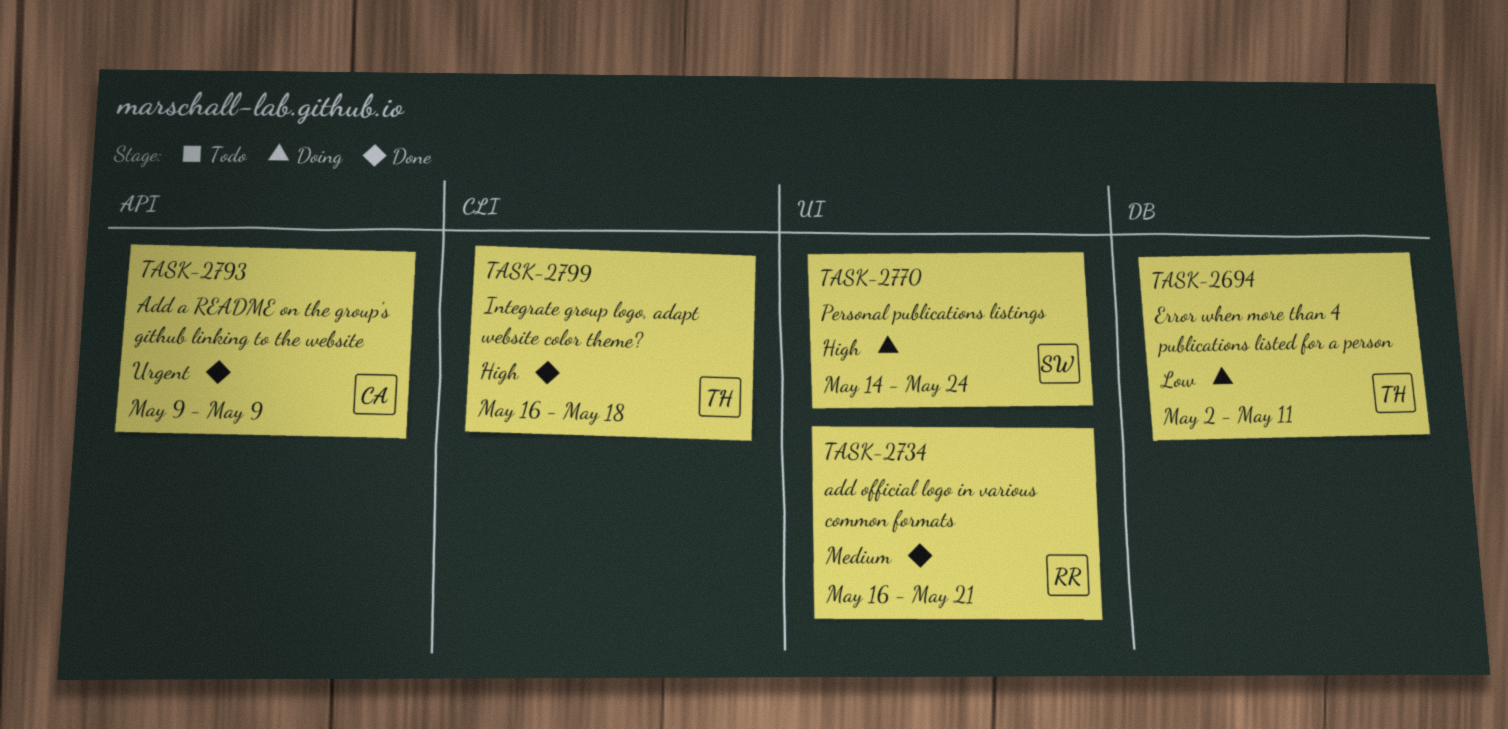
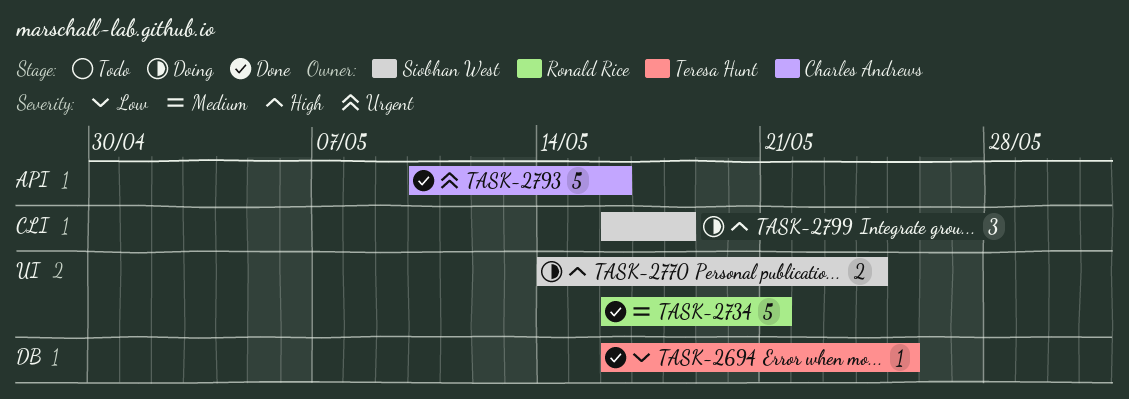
TASK-2694, status: Doing -> Done
TASK-2694, start: May 2 -> May 16
TASK-2694, due: May 11 -> May 25
TASK-2793, start: May 9 -> May 10
TASK-2793, due: May 9 -> May 16
TASK-2799, status: Done -> Doing
TASK-2799, owner: Teresa Hunt -> Siobhan West

